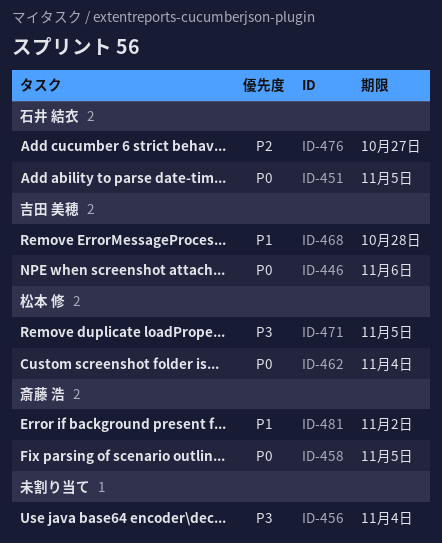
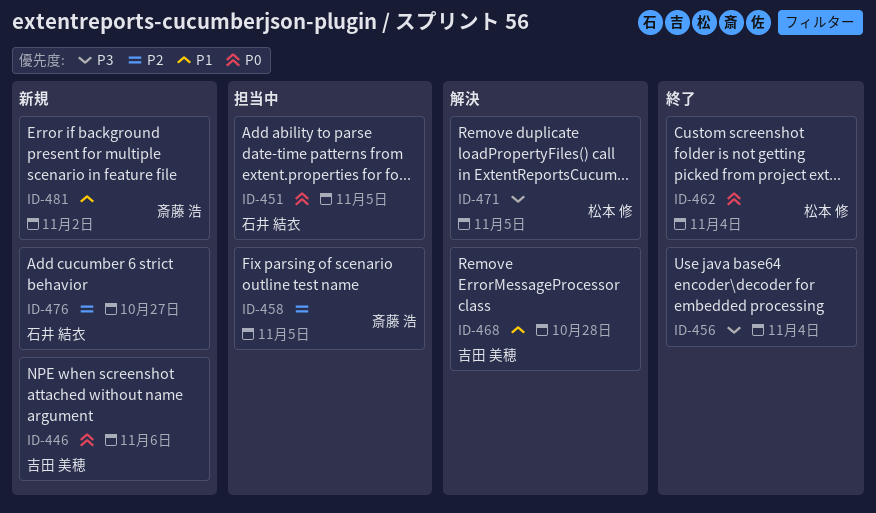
ID-458, priority: P0 -> P2

